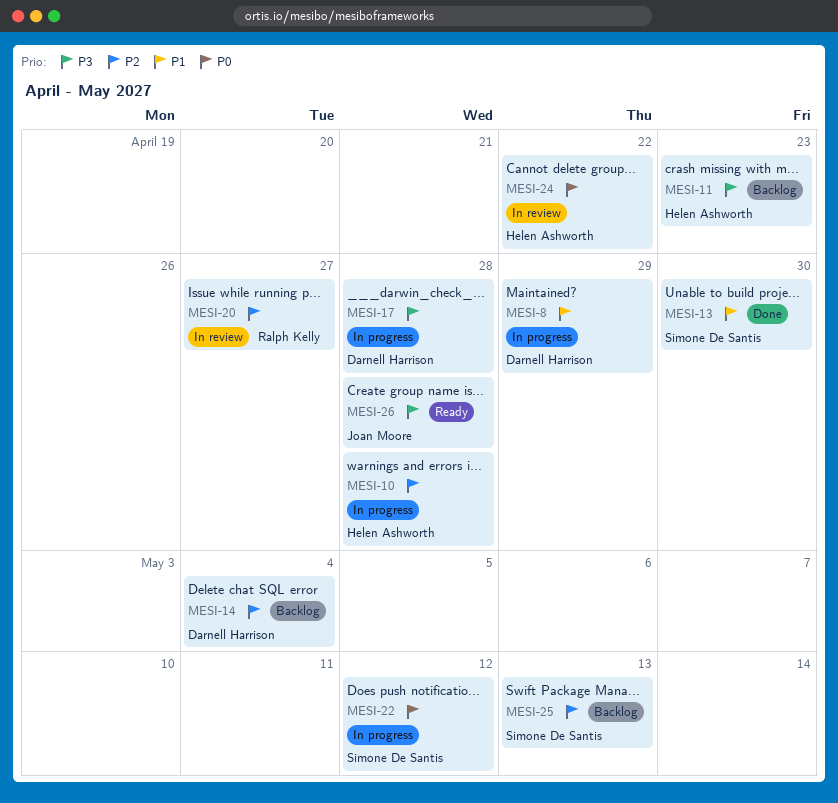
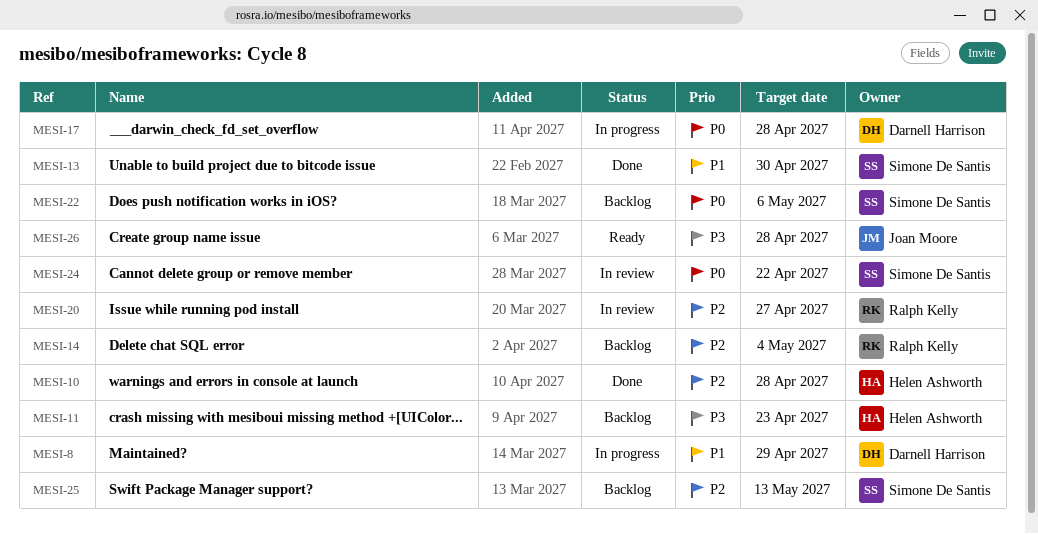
MESI-10, status: In progress -> Done
MESI-14, owner: Darnell Harrison -> Ralph Kelly
MESI-17, priority: P3 -> P0
MESI-22, status: In progress -> Backlog
MESI-22, due: May 12 -> May 6
MESI-24, owner: Helen Ashworth -> Simone De Santis

